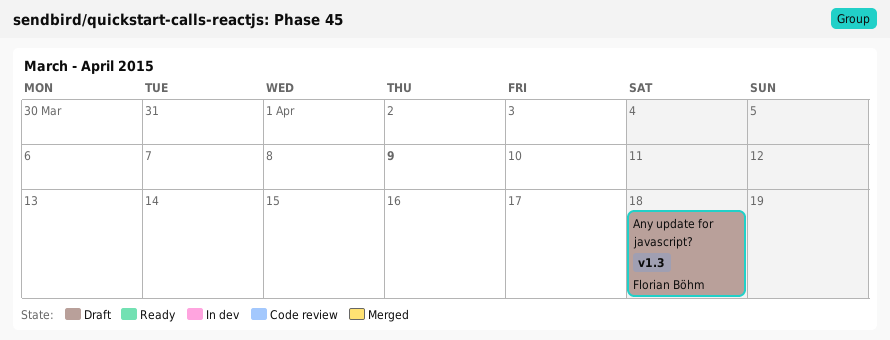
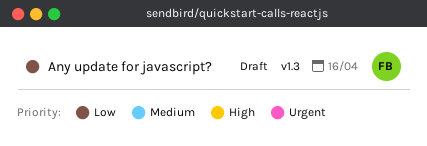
Any update for javascript?, due: Apr 18 -> Apr 16

